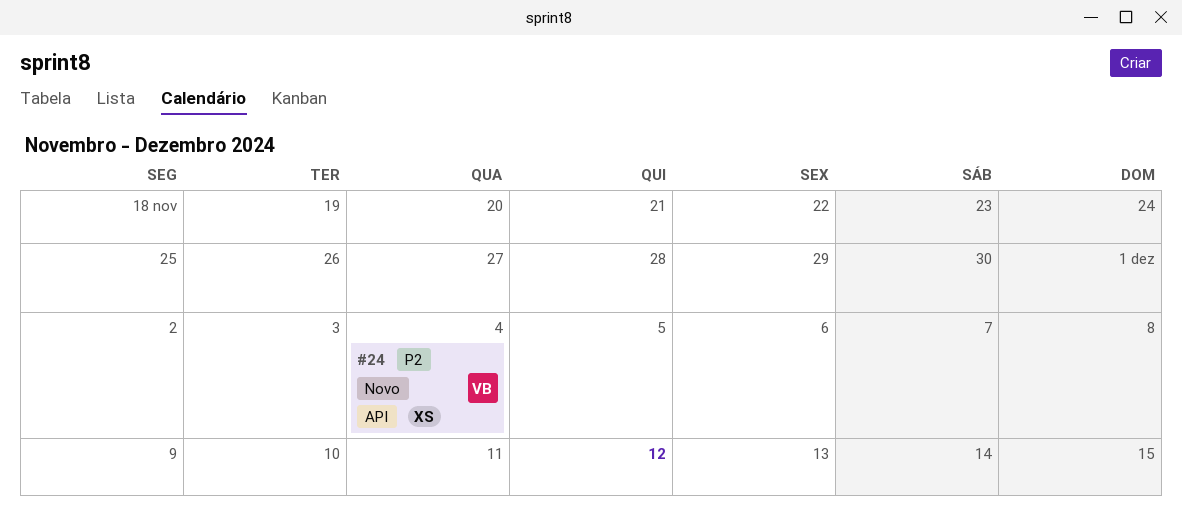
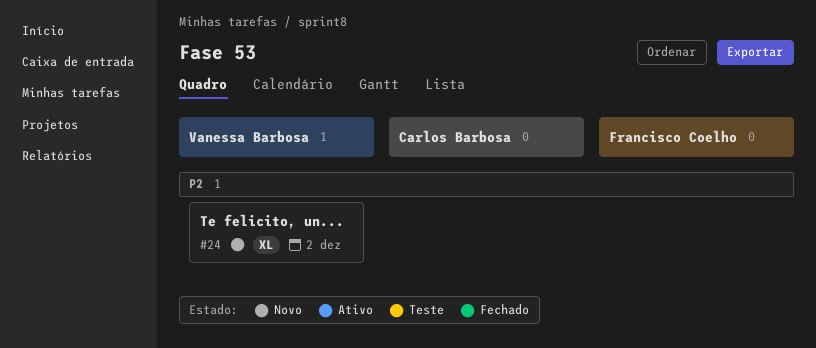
#24, estimate: XS -> XL
#24, due: Dec 4 -> Dec 2

